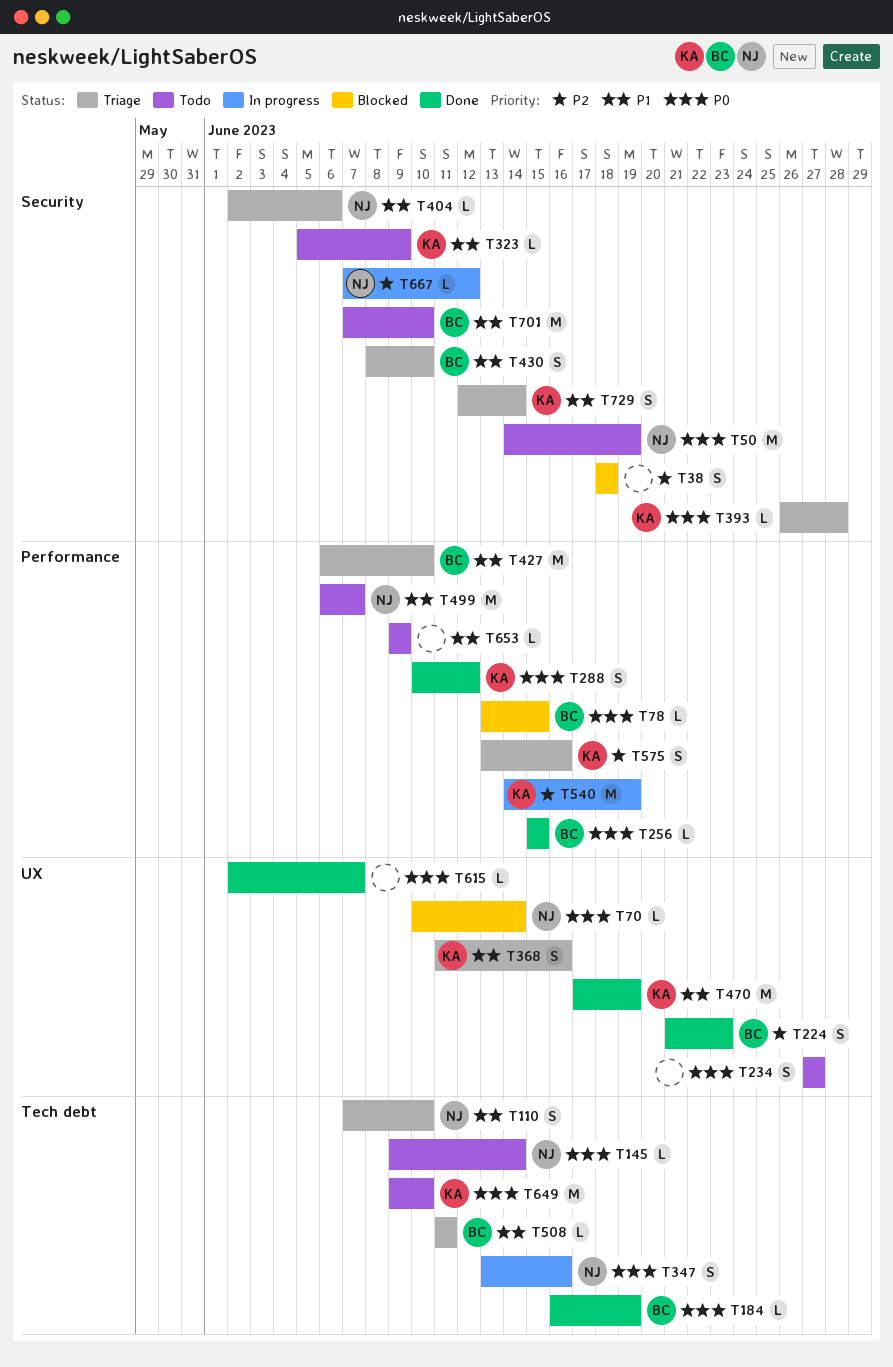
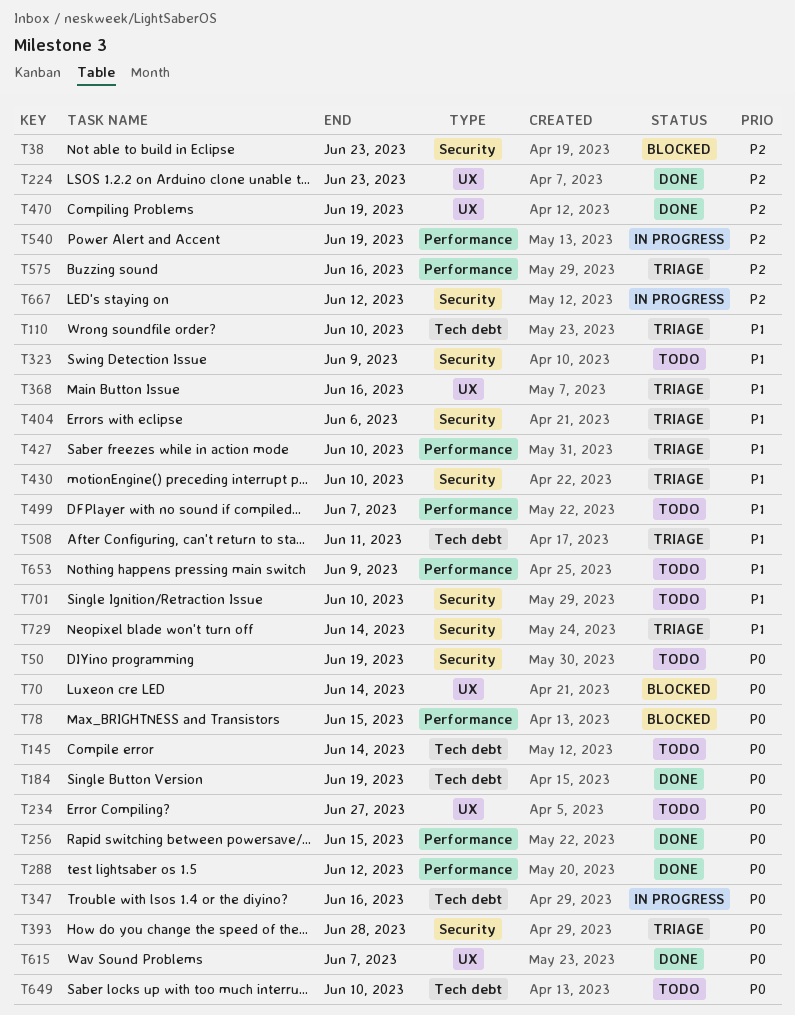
T38, due: Jun 18 -> Jun 23
T470, priority: P1 -> P2

